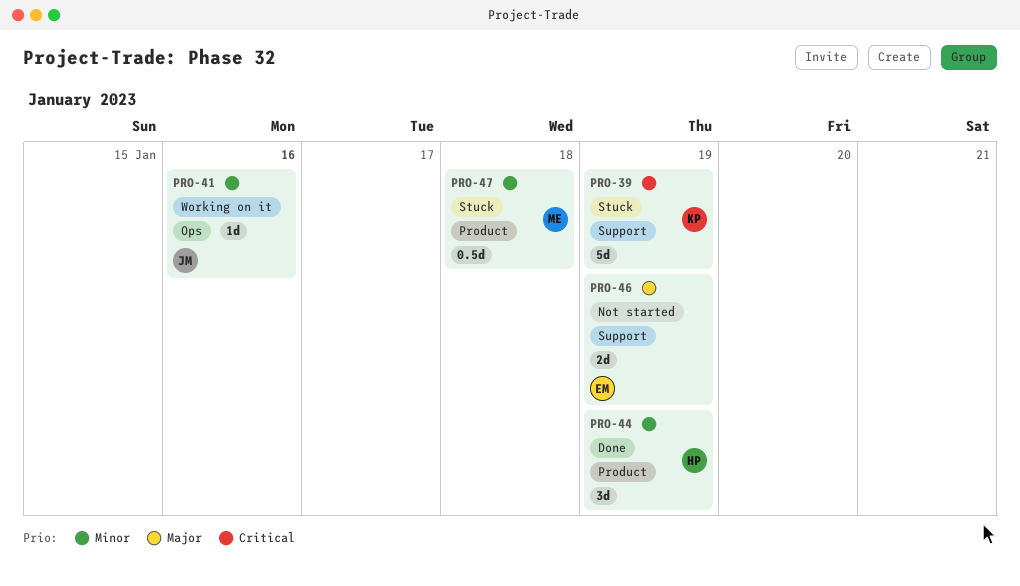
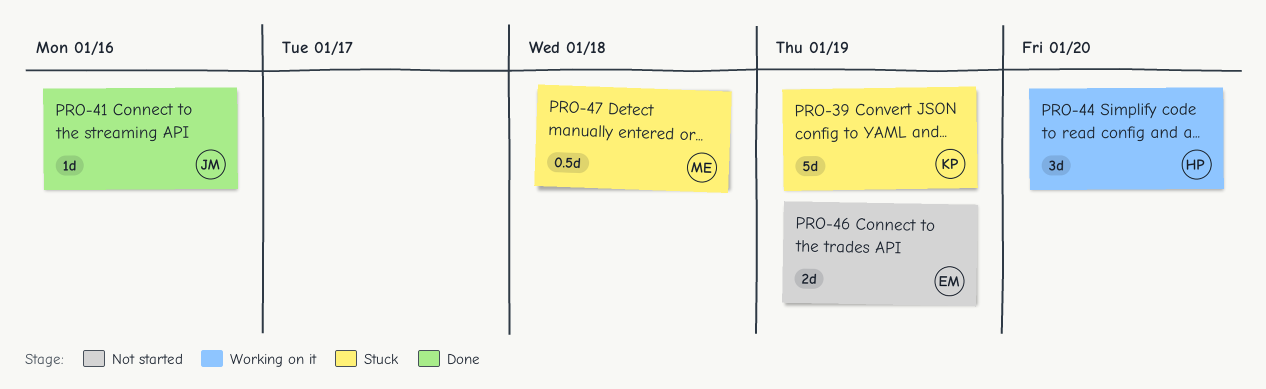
PRO-41, status: Working on it -> Done
PRO-44, status: Done -> Working on it
PRO-44, due: Jan 19 -> Jan 20

